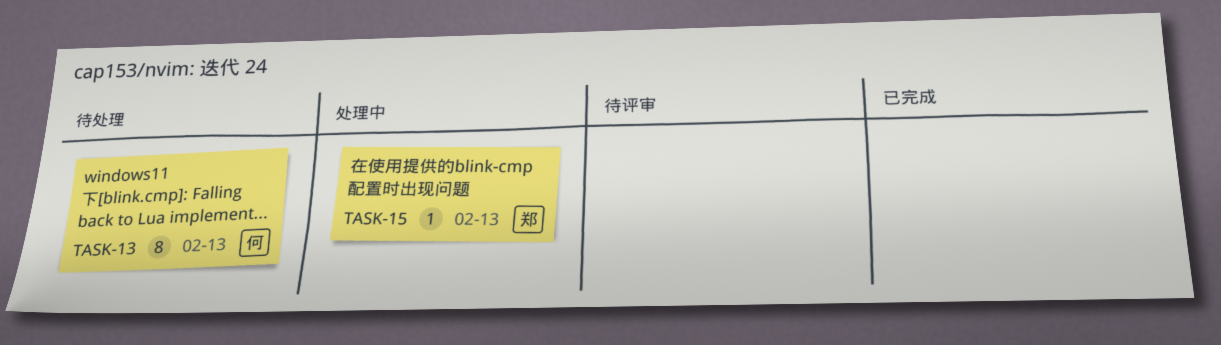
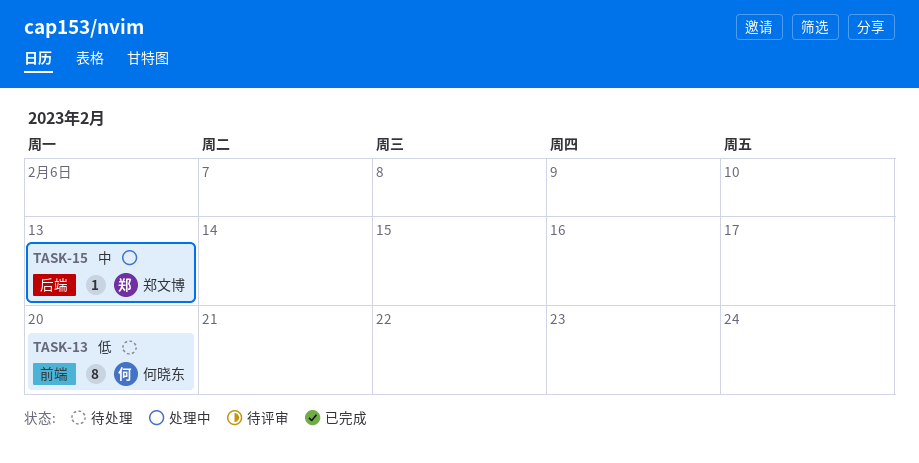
TASK-13, due: Feb 13 -> Feb 20

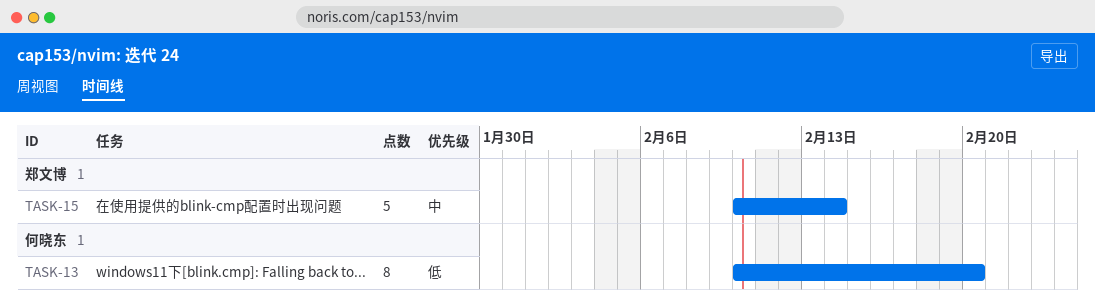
TASK-15, estimate: 1 -> 5
TASK-15, due: Feb 13 -> Feb 14

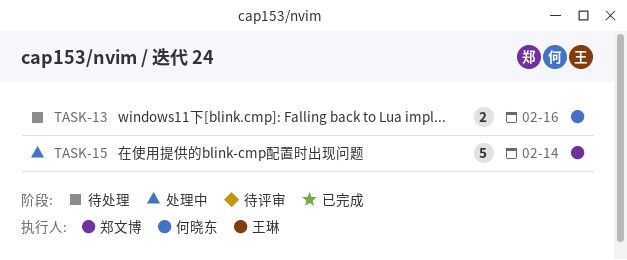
TASK-13, estimate: 8 -> 2
TASK-13, due: Feb 20 -> Feb 16

